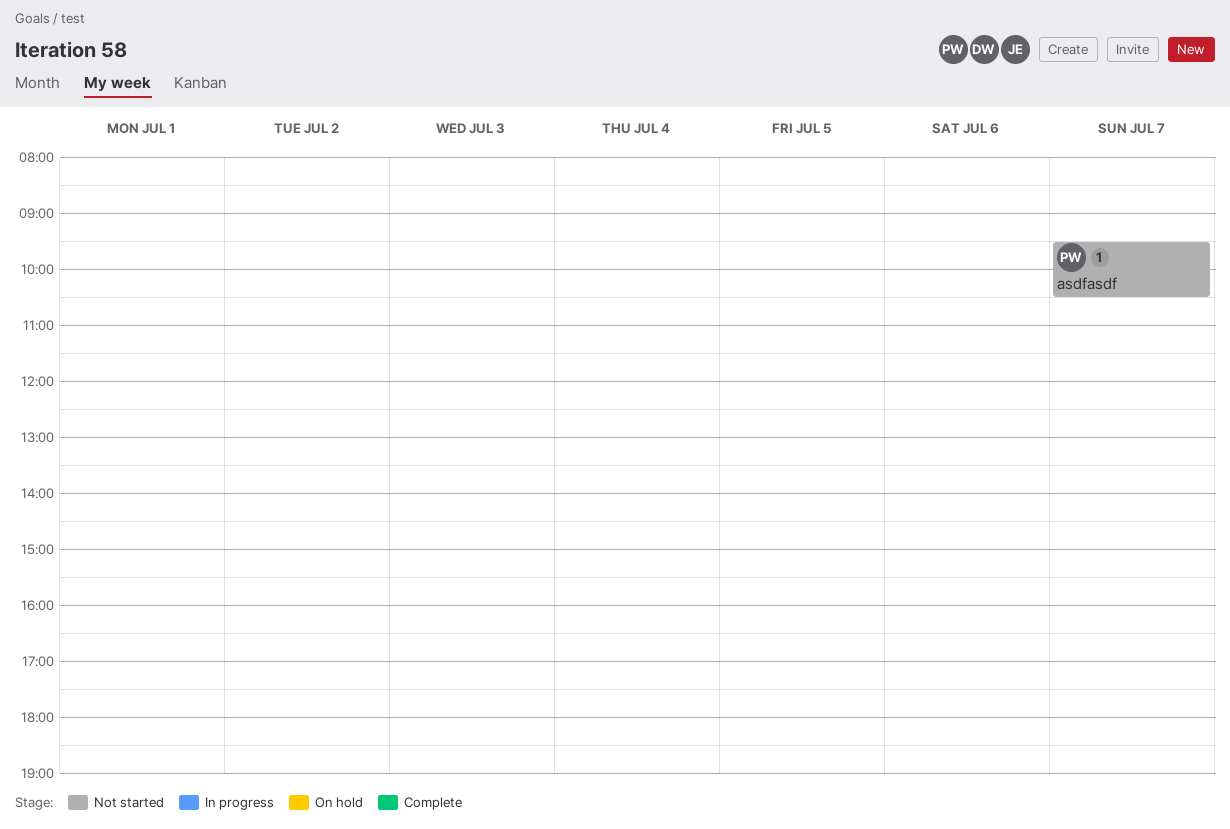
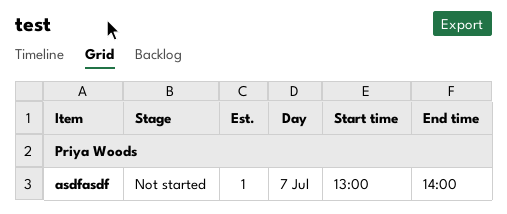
asdfasdf, begins: 09:30 -> 13:00
asdfasdf, ends: 10:30 -> 14:00

